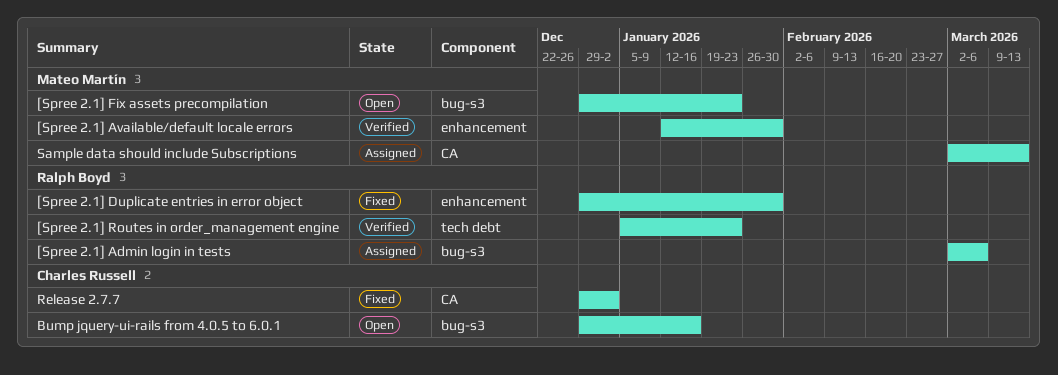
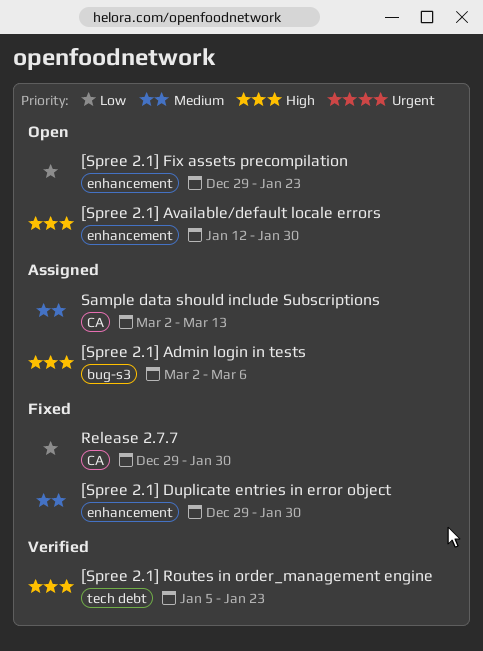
[Spree 2.1] Available/default locale errors, status: Verified -> Open
[Spree 2.1] Fix assets precompilation, label: bug-s3 -> enhancement
Bump jquery-ui-rails from 4.0.5 to 6.0.1: present -> none
Release 2.7.7, due: Jan 2 -> Jan 30

